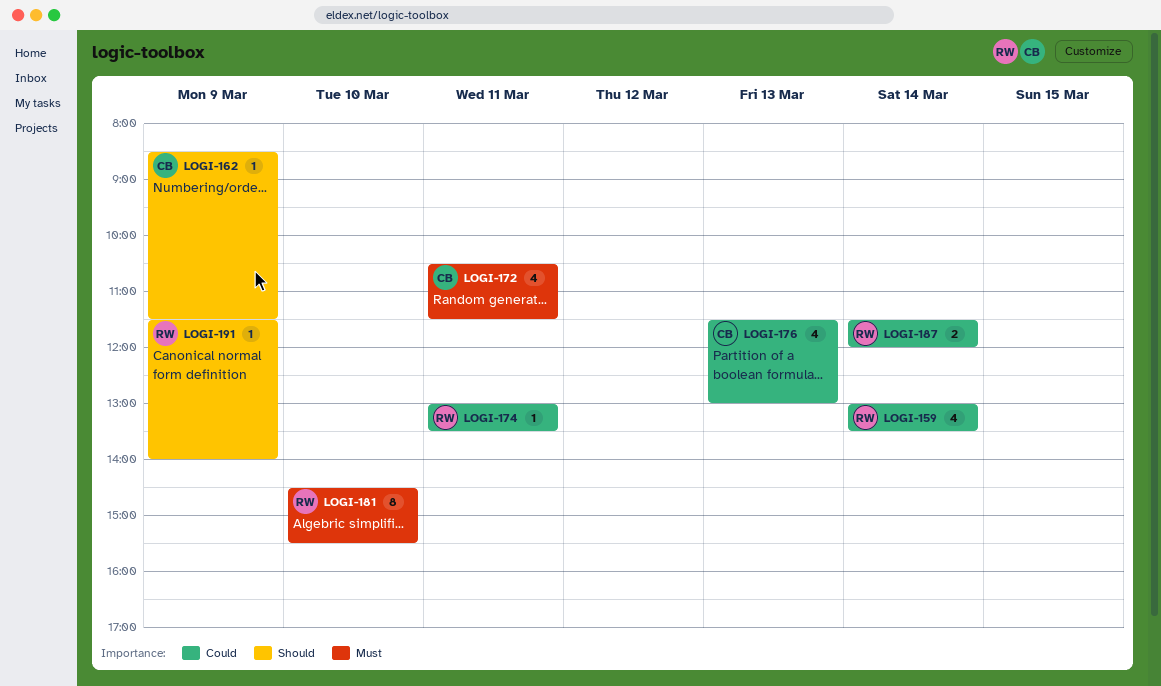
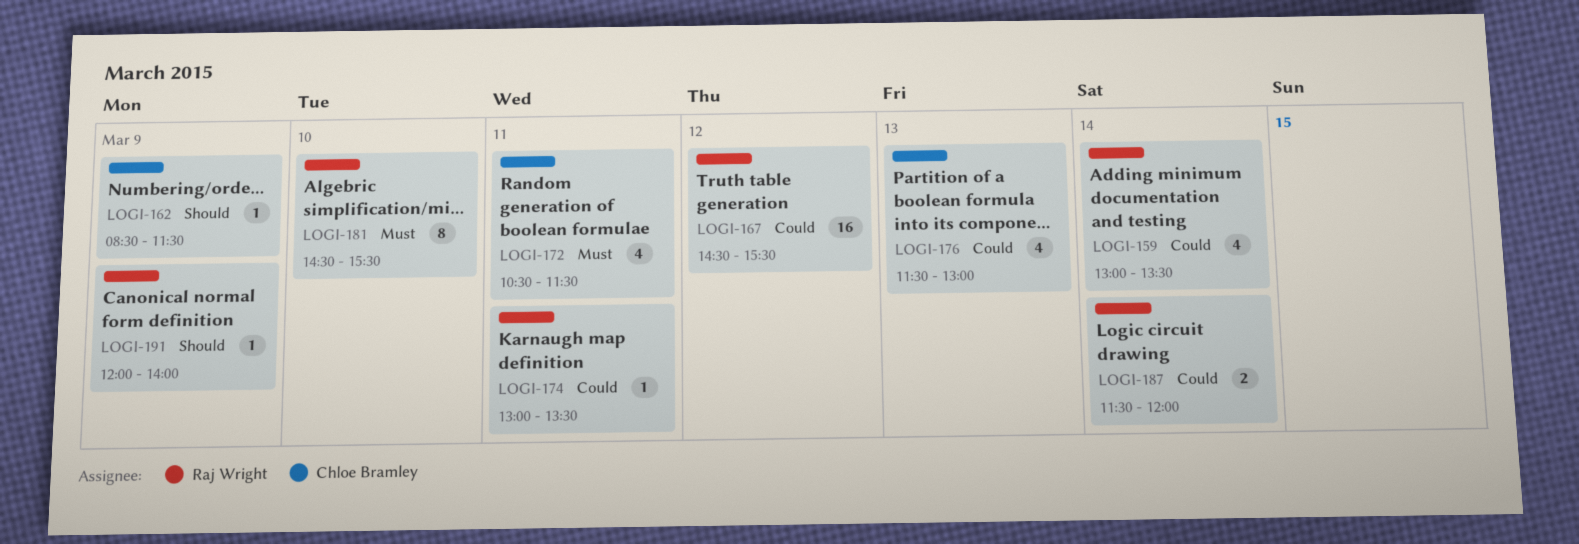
LOGI-167: none -> present
LOGI-191, begins: 11:30 -> 12:00

